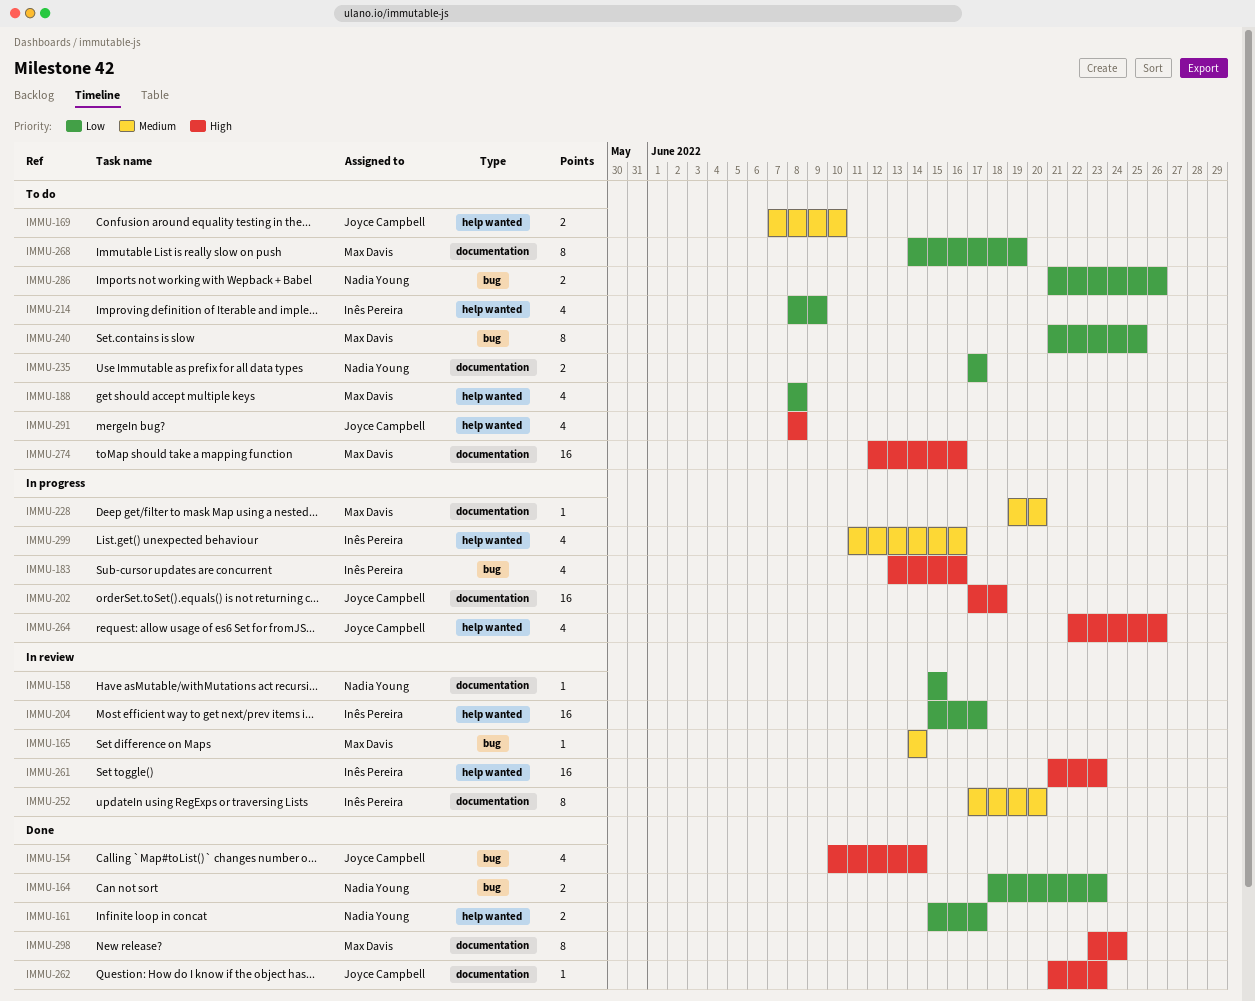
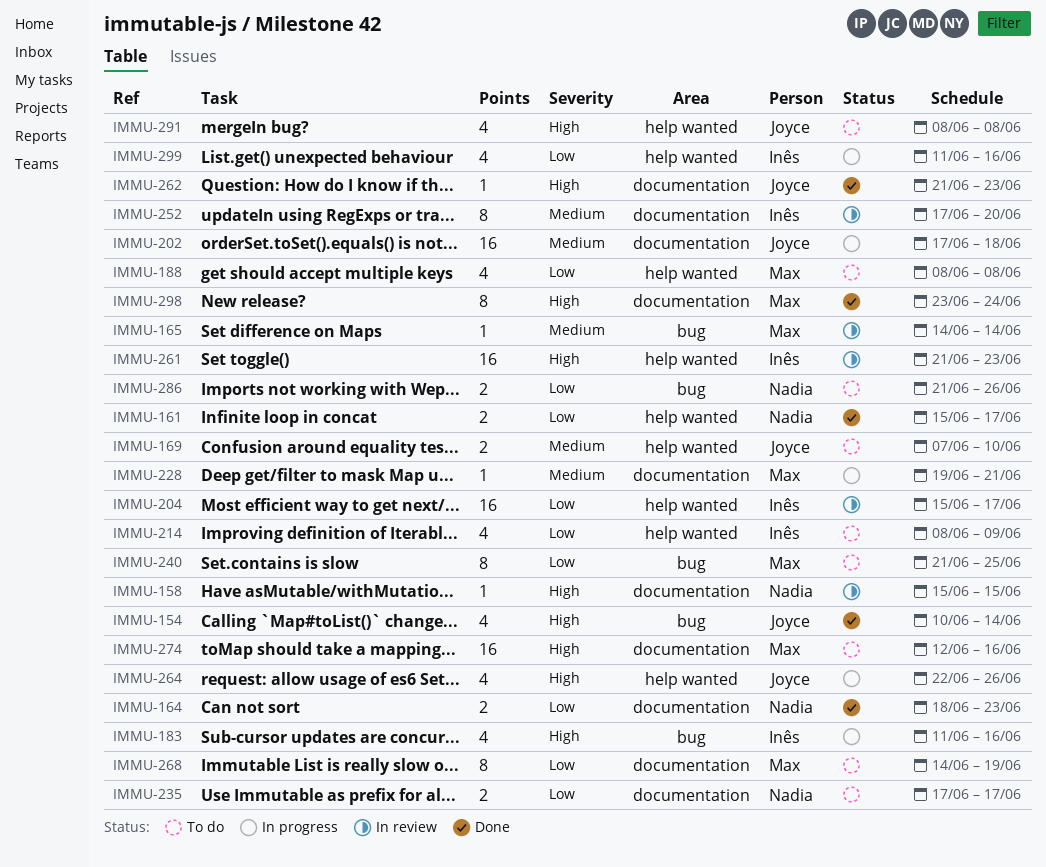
IMMU-158, priority: Low -> High
IMMU-164, label: bug -> documentation
IMMU-183, start: Jun 13 -> Jun 11
IMMU-202, priority: High -> Medium
IMMU-228, due: Jun 20 -> Jun 21
IMMU-299, priority: Medium -> Low

